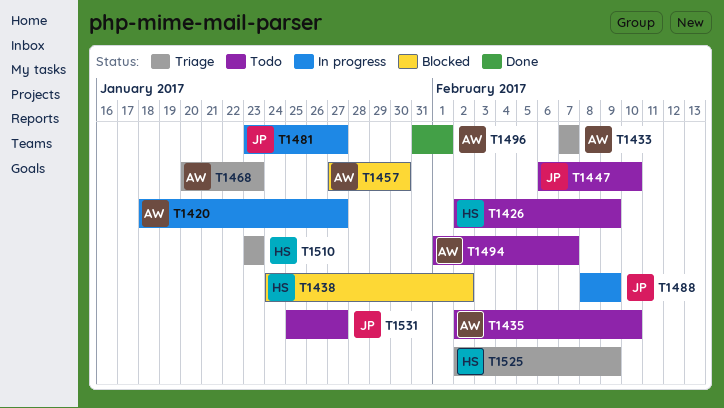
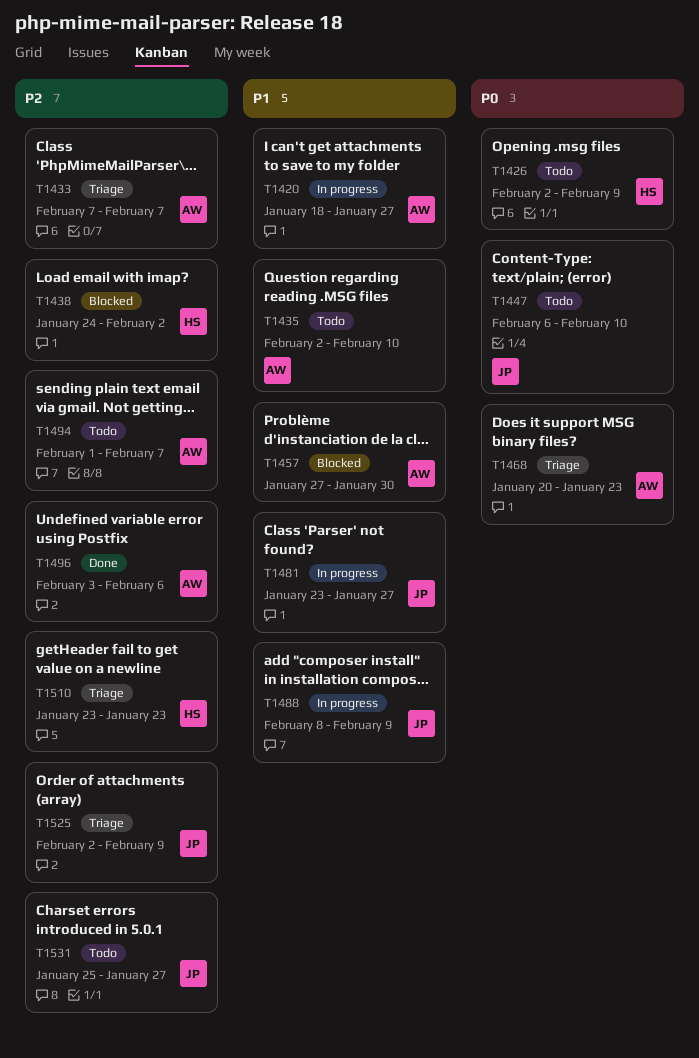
T1496, start: Jan 31 -> Feb 3
T1496, due: Feb 1 -> Feb 6
T1525, owner: HS -> JP

